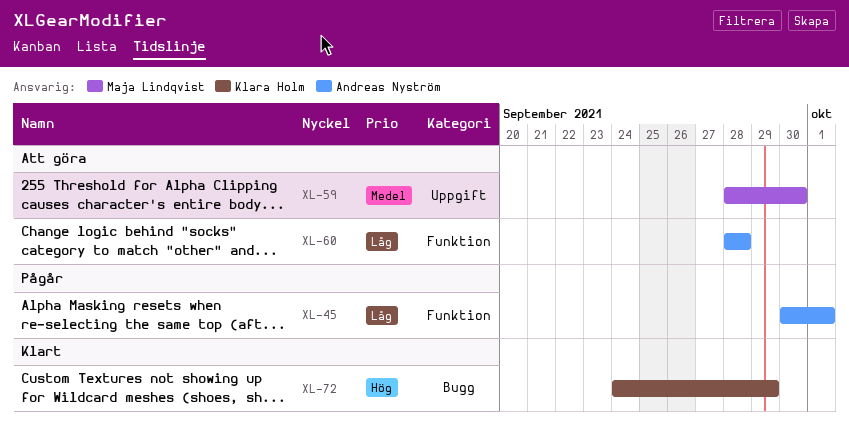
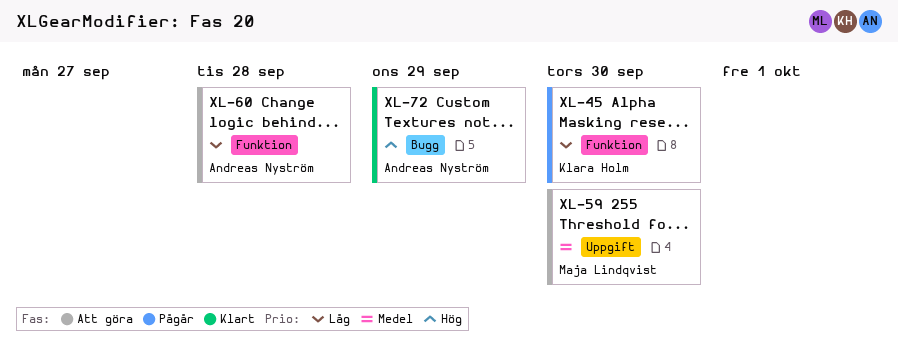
XL-45, owner: Andreas Nyström -> Klara Holm
XL-45, due: Oct 1 -> Sep 30
XL-72, owner: Klara Holm -> Andreas Nyström

